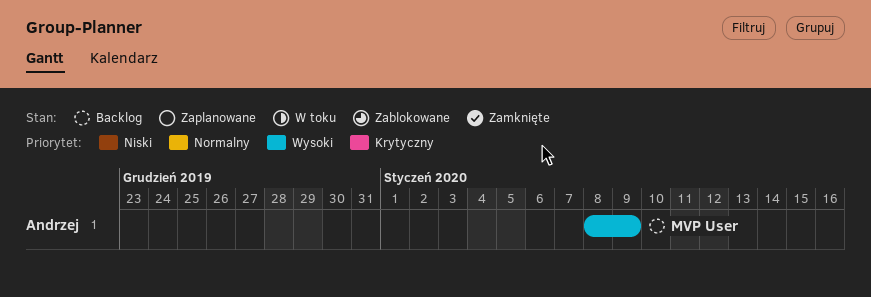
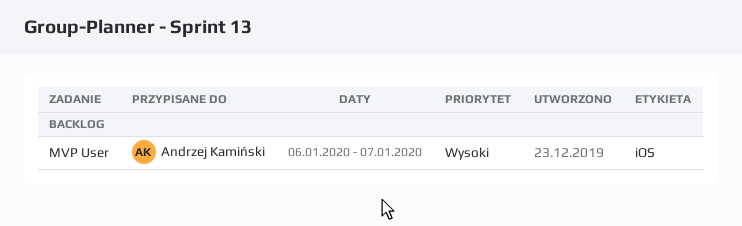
MVP User, start: Jan 8 -> Jan 6
MVP User, due: Jan 9 -> Jan 7

